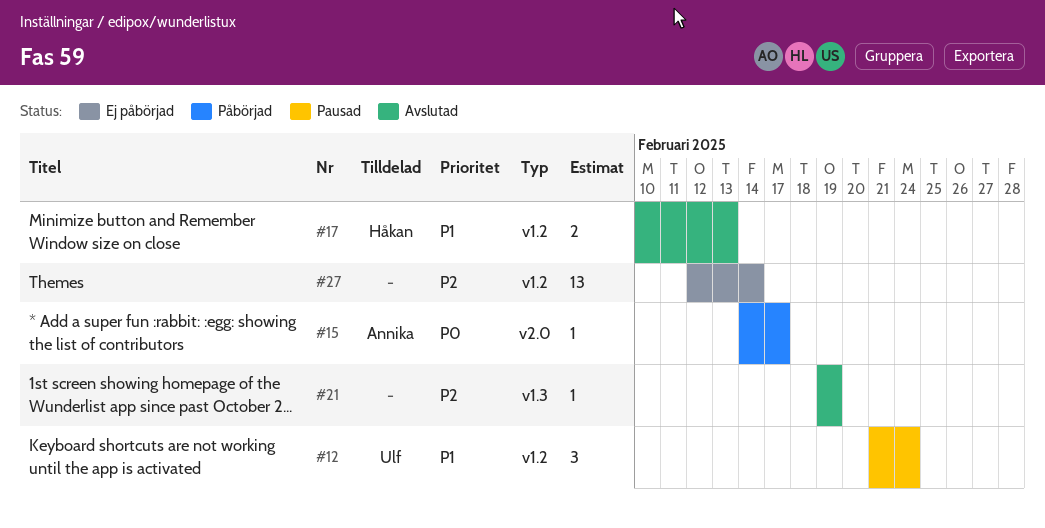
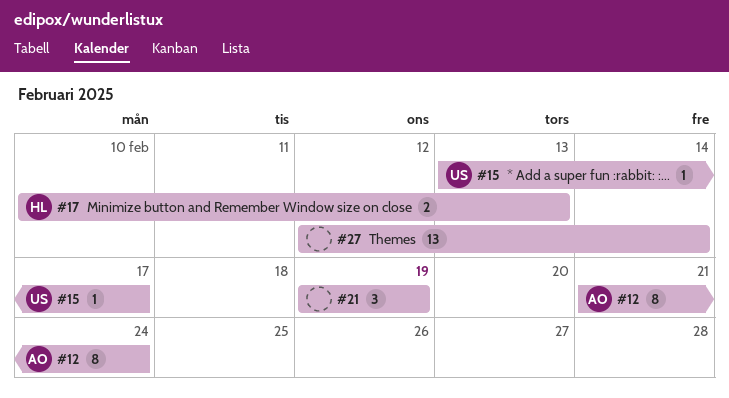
#12, owner: Ulf -> Annika
#12, estimate: 3 -> 8
#15, owner: Annika -> Ulf
#15, start: Feb 14 -> Feb 13
#21, estimate: 1 -> 3

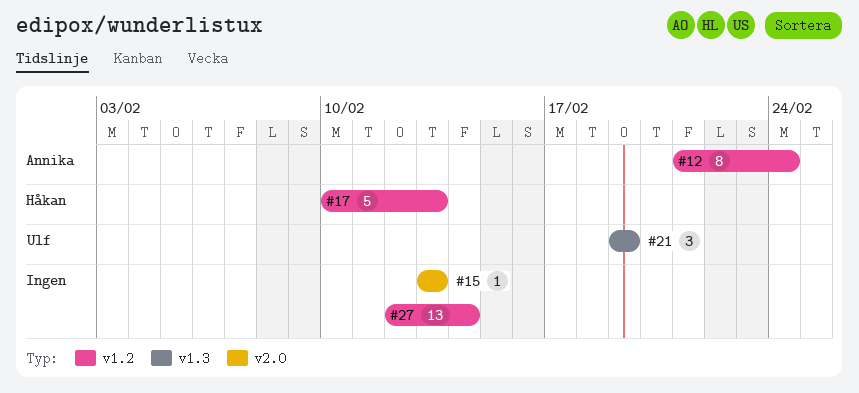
#15, owner: Ulf -> none
#15, due: Feb 17 -> Feb 13
#17, estimate: 2 -> 5
#21, owner: none -> Ulf

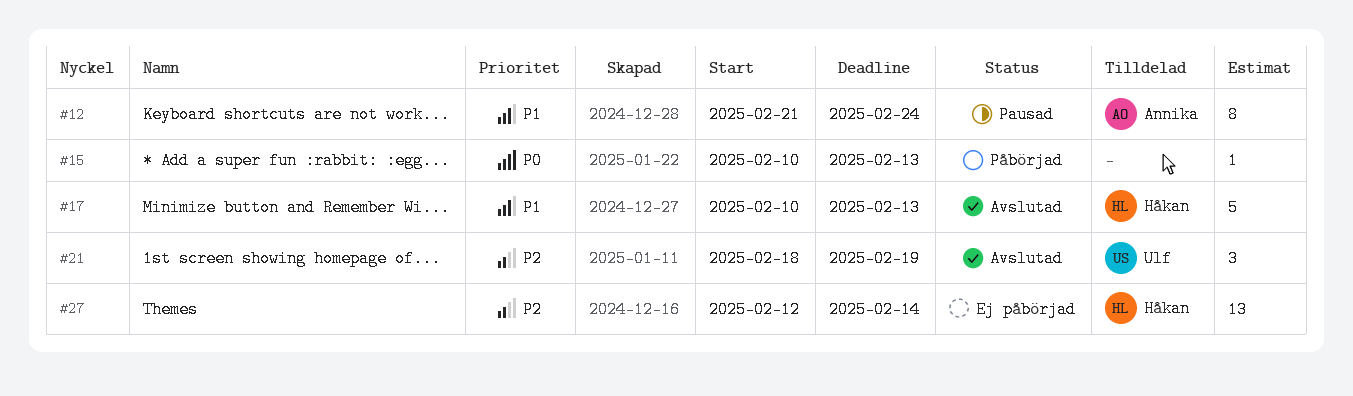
#15, start: Feb 13 -> Feb 10
#21, start: Feb 19 -> Feb 18
#27, owner: none -> Håkan

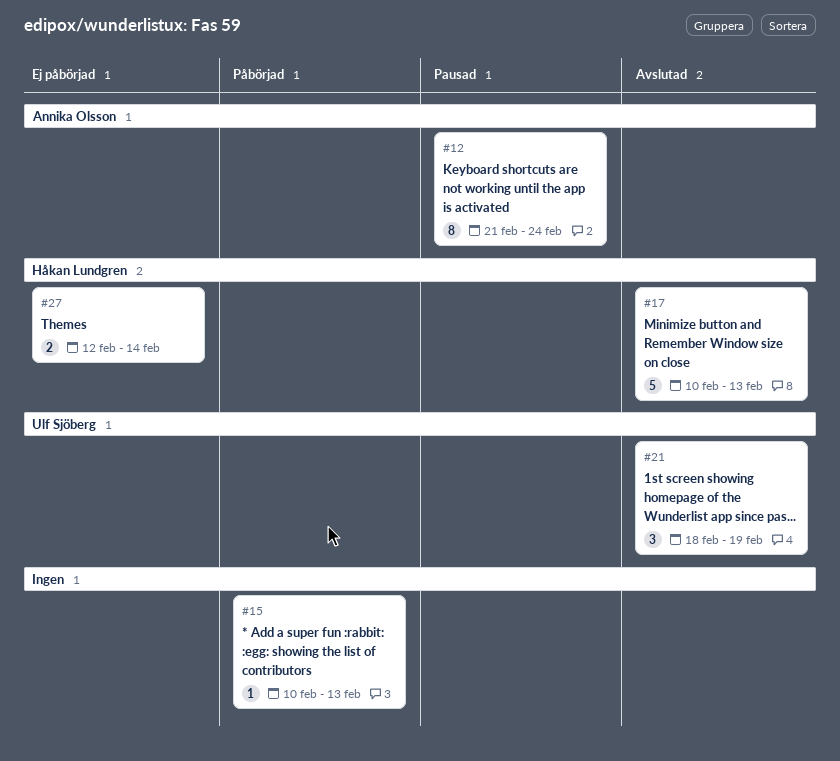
#27, estimate: 13 -> 2

